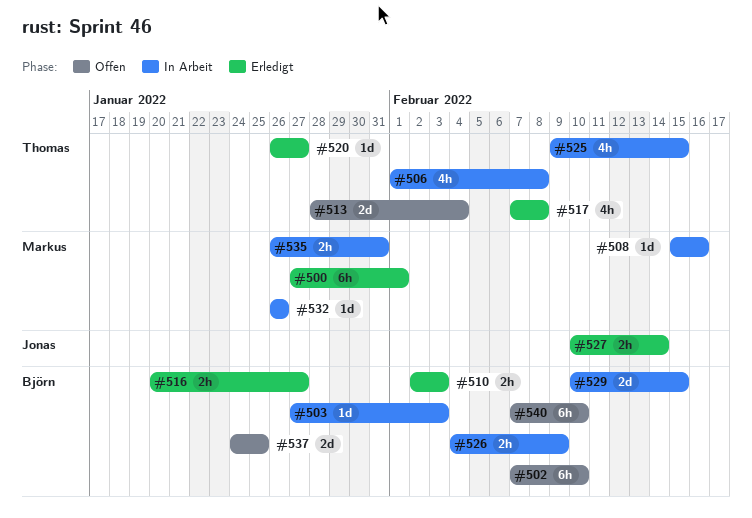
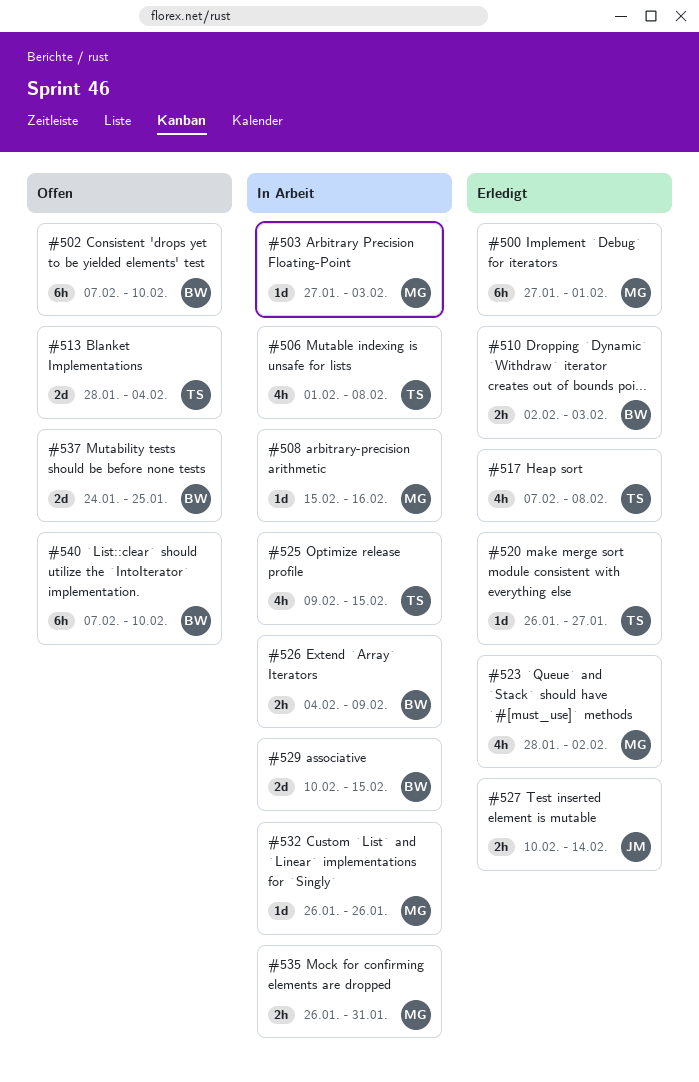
#503, owner: Björn -> Markus
#516: present -> none
#523: none -> present

